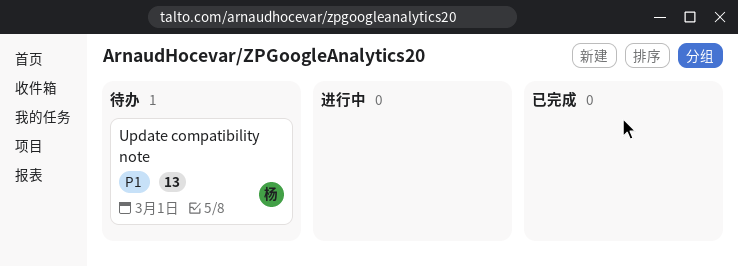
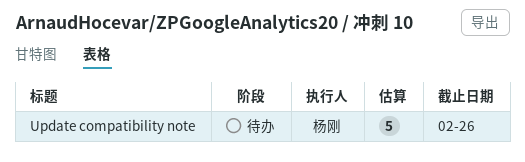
Update compatibility note, estimate: 13 -> 5
Update compatibility note, due: Mar 1 -> Feb 26

